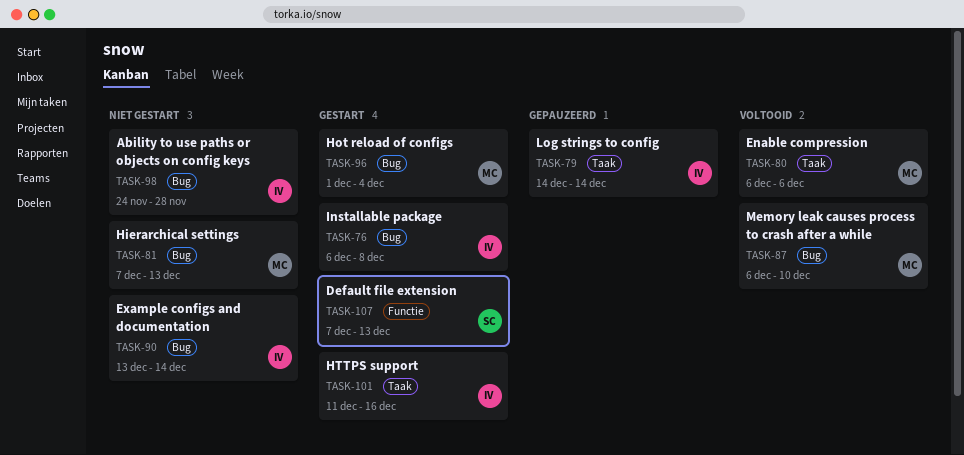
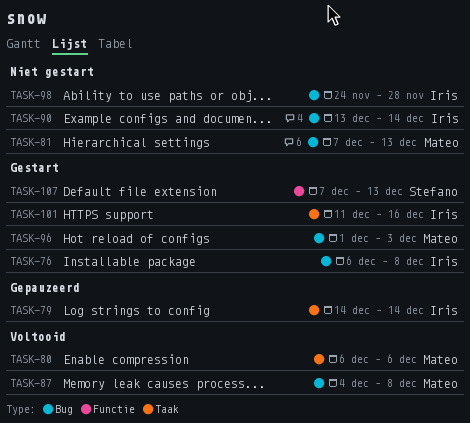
TASK-87, start: Dec 6 -> Dec 4
TASK-87, due: Dec 10 -> Dec 8
TASK-96, due: Dec 4 -> Dec 3

